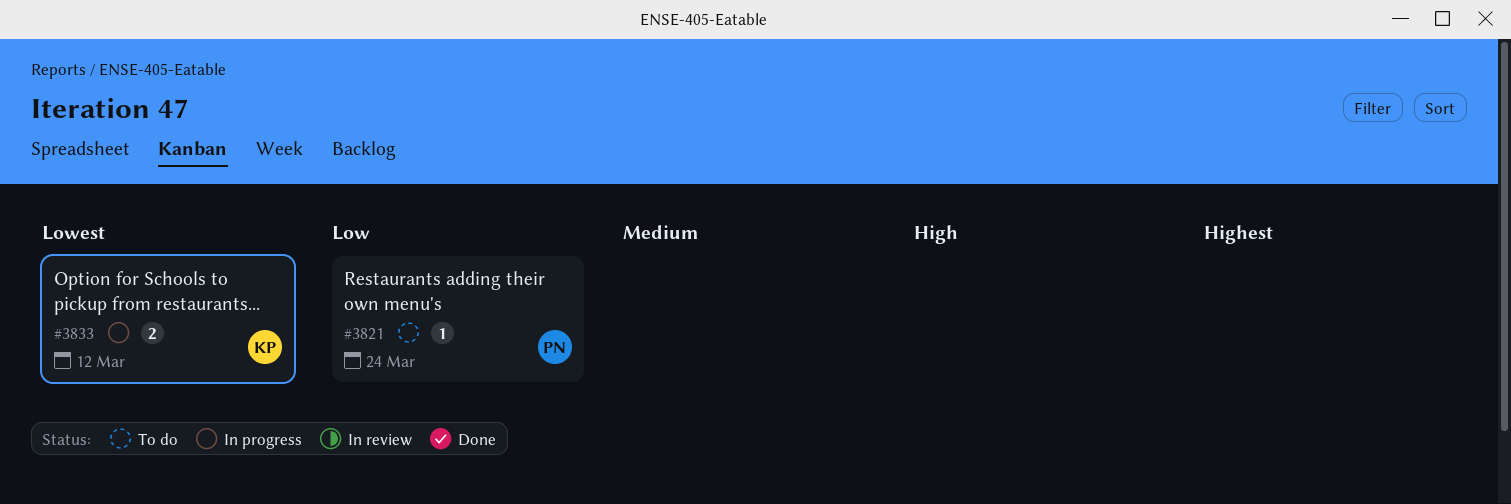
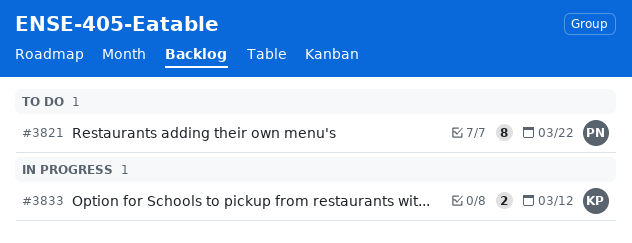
#3821, estimate: 1 -> 8
#3821, due: Mar 24 -> Mar 22

